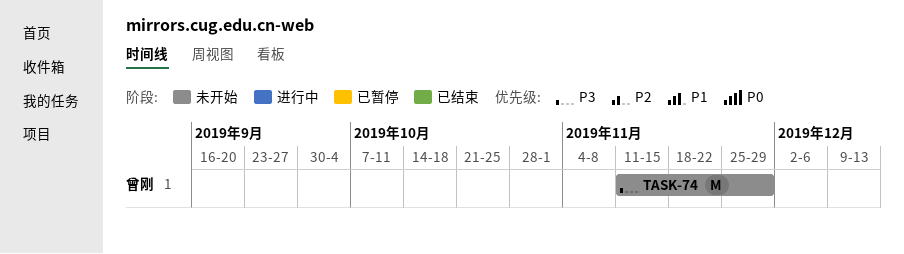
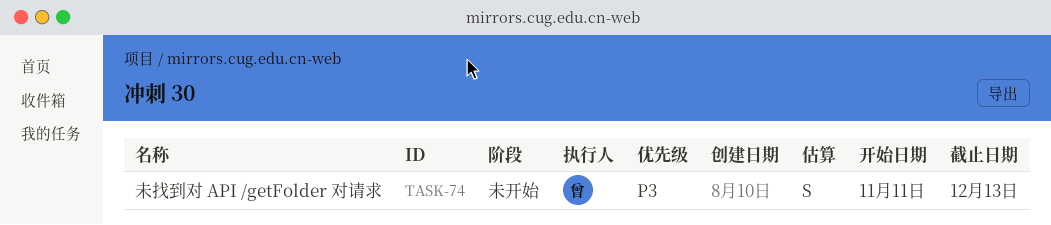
TASK-74, estimate: M -> S
TASK-74, due: Nov 29 -> Dec 13

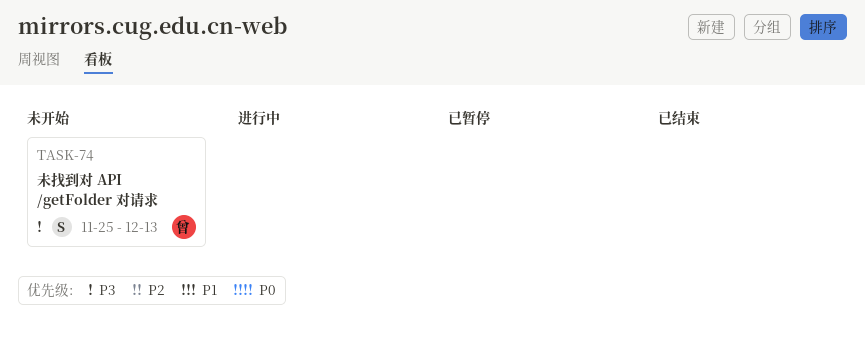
TASK-74, start: Nov 11 -> Nov 25

